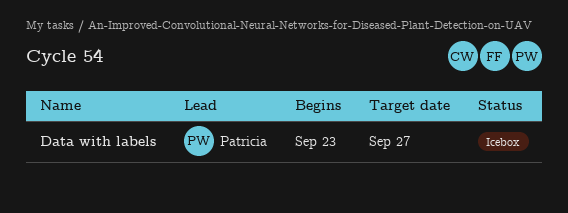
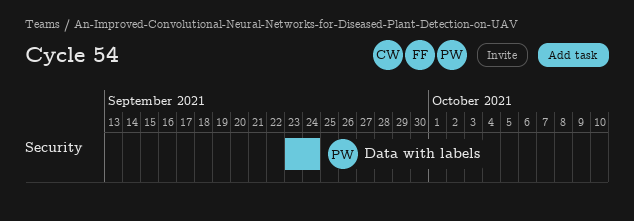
Data with labels, due: Sep 27 -> Sep 24

